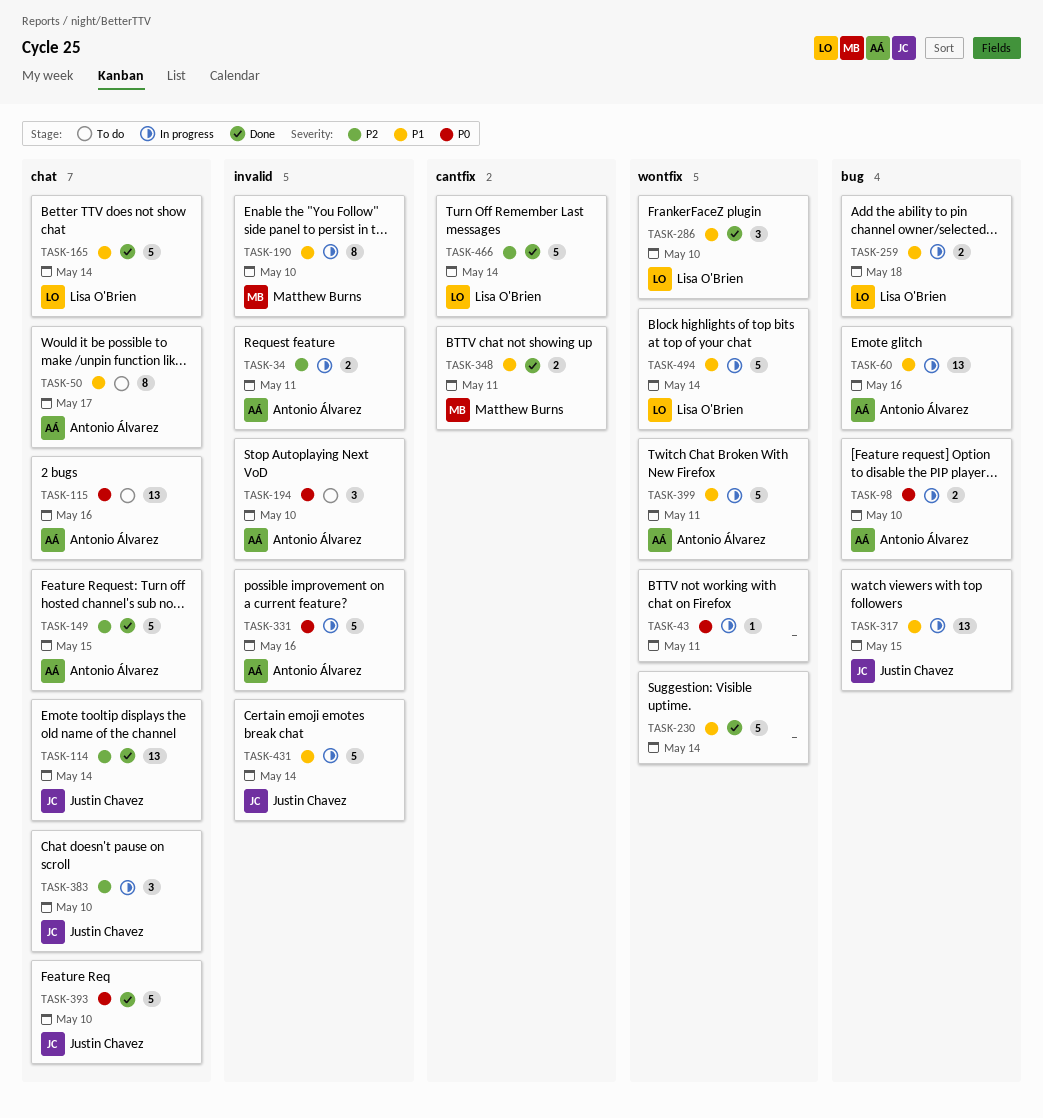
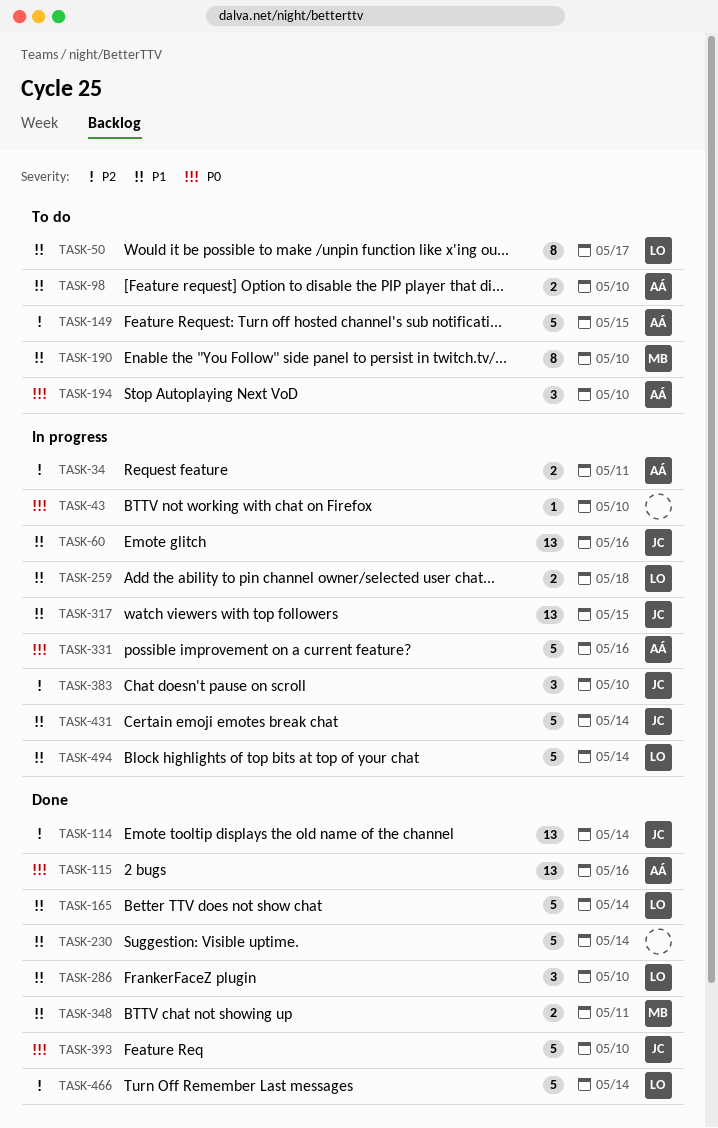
TASK-43, due: May 11 -> May 10
TASK-50, owner: Antonio Álvarez -> Lisa O'Brien
TASK-60, owner: Antonio Álvarez -> Justin Chavez
TASK-98, status: In progress -> To do
TASK-98, priority: P0 -> P1
TASK-115, status: To do -> Done
TASK-149, status: Done -> To do
TASK-190, status: In progress -> To do
TASK-399: present -> none

